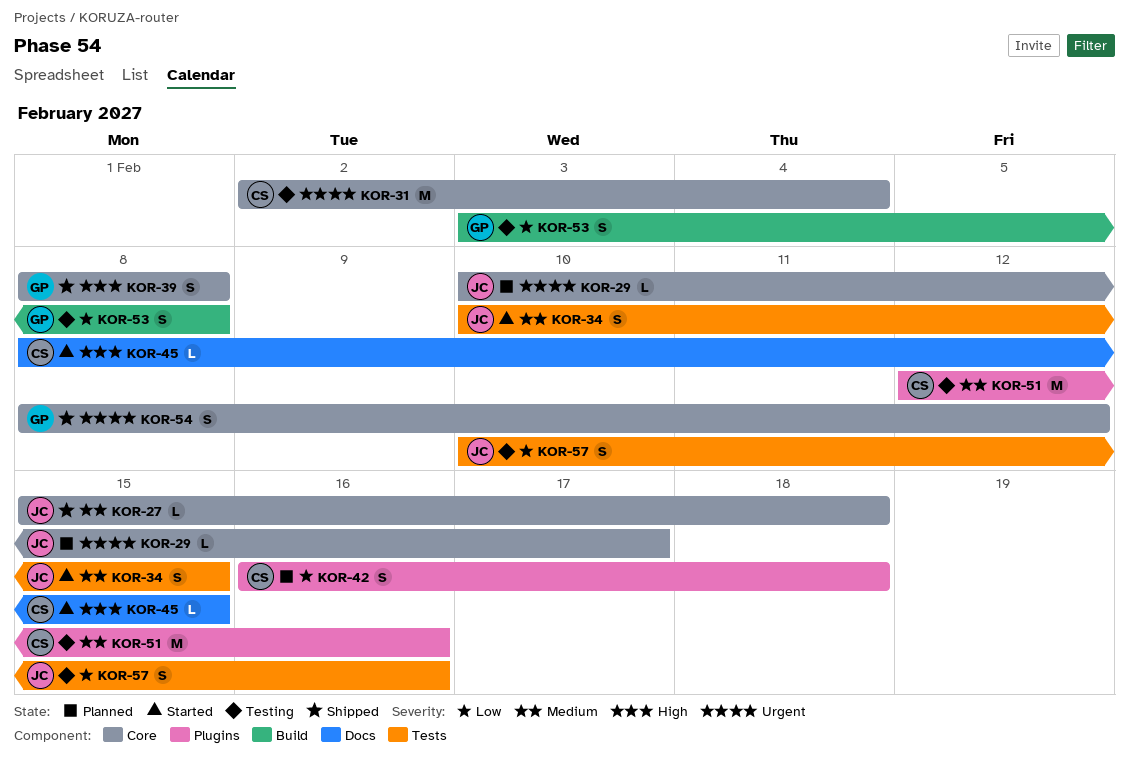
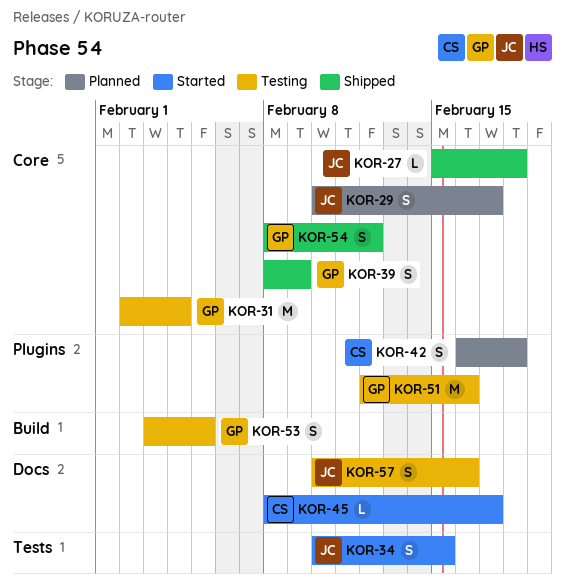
KOR-29, estimate: L -> S
KOR-31, owner: CS -> GP
KOR-39, due: Feb 8 -> Feb 9
KOR-45, due: Feb 15 -> Feb 17
KOR-51, owner: CS -> GP
KOR-53, due: Feb 8 -> Feb 5
KOR-57, label: Tests -> Docs

